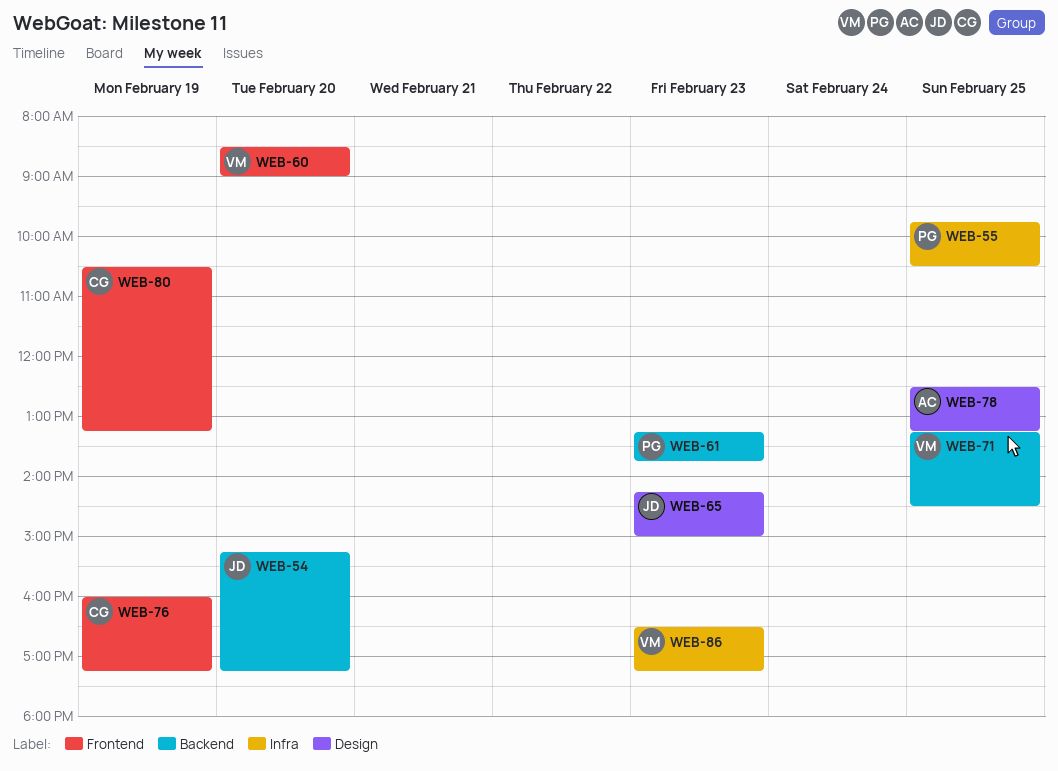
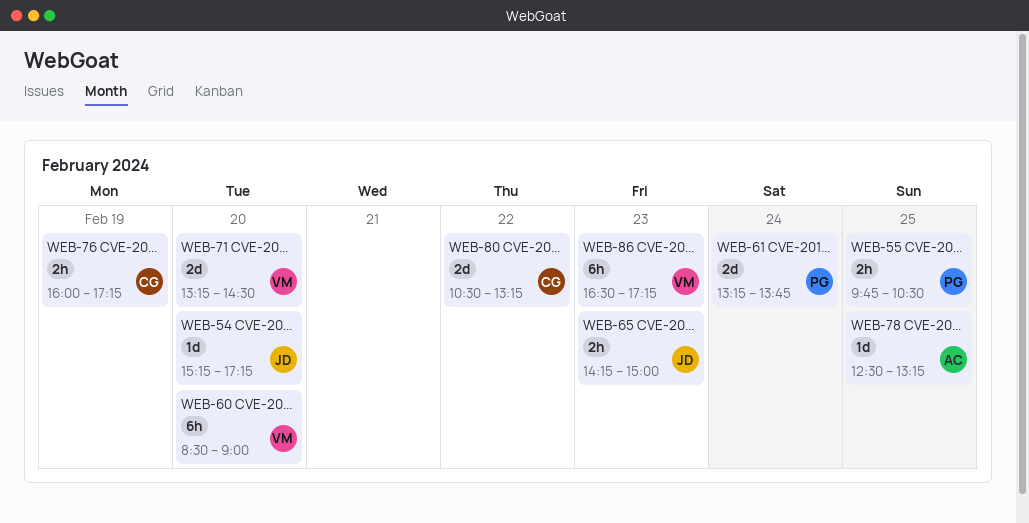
WEB-61, day: Feb 23 -> Feb 24
WEB-71, day: Feb 25 -> Feb 20
WEB-80, day: Feb 19 -> Feb 22

